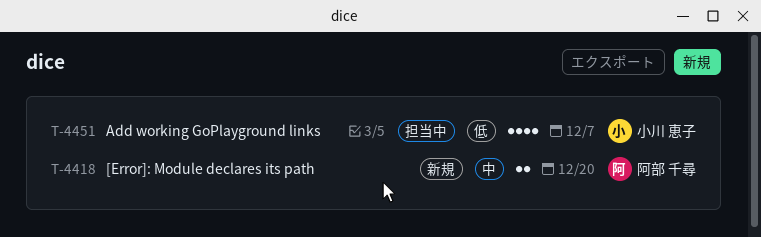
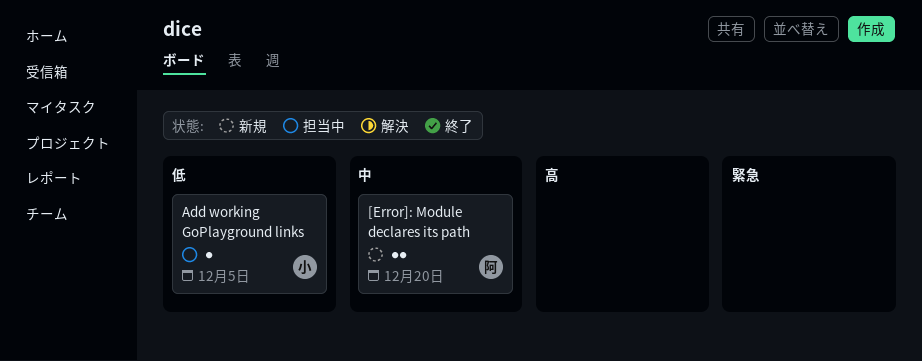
Add working GoPlayground links, estimate: 4 -> 1
Add working GoPlayground links, due: Dec 7 -> Dec 5

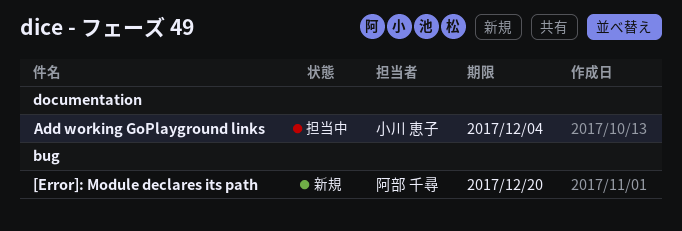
Add working GoPlayground links, due: Dec 5 -> Dec 4

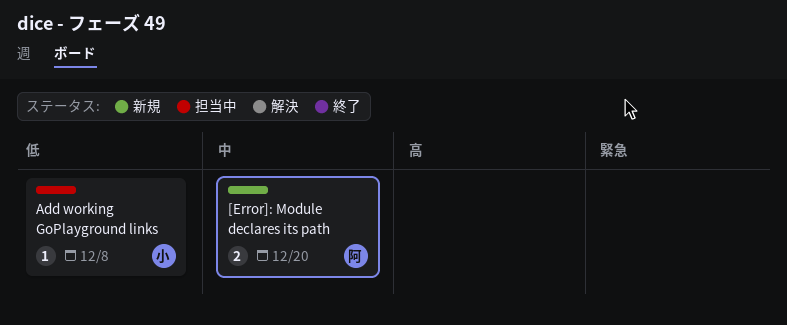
Add working GoPlayground links, due: Dec 4 -> Dec 8

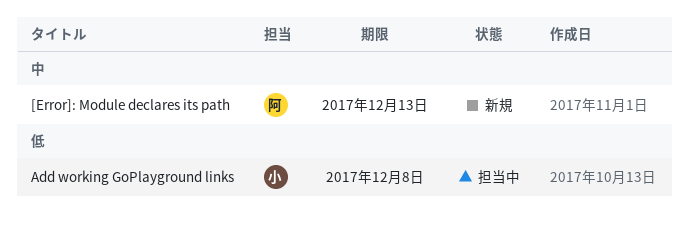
[Error]: Module declares its path, due: Dec 20 -> Dec 13

